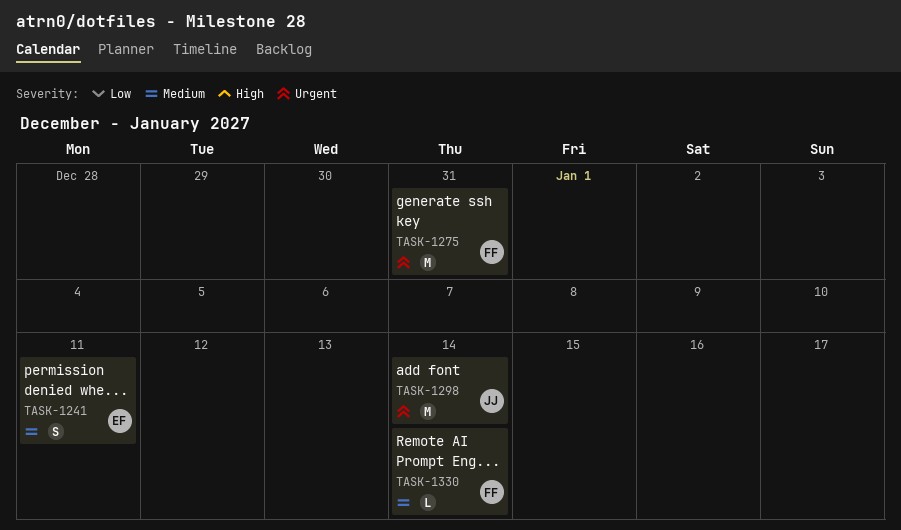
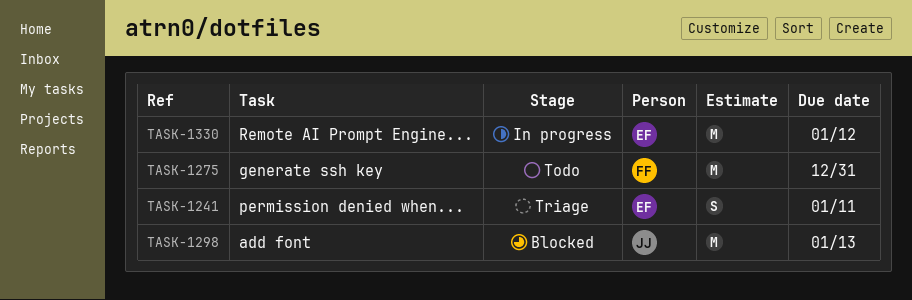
TASK-1298, due: Jan 14 -> Jan 13
TASK-1330, owner: FF -> EF
TASK-1330, estimate: L -> M
TASK-1330, due: Jan 14 -> Jan 12

